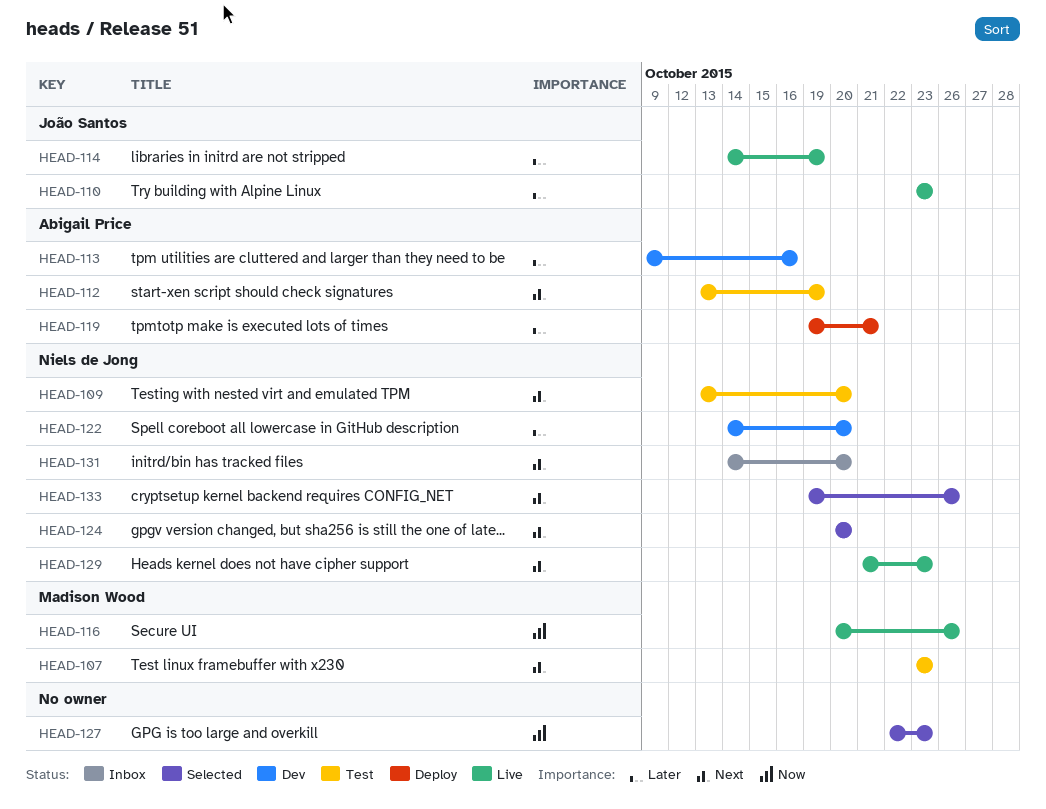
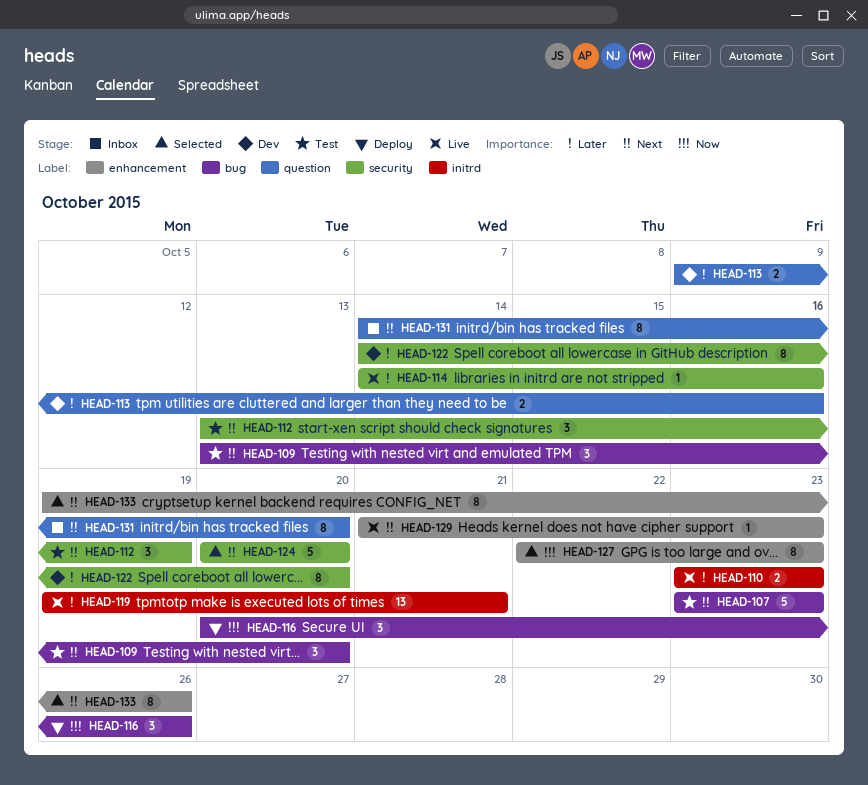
HEAD-114, due: Oct 19 -> Oct 16
HEAD-116, status: Live -> Deploy
HEAD-119, status: Deploy -> Live

